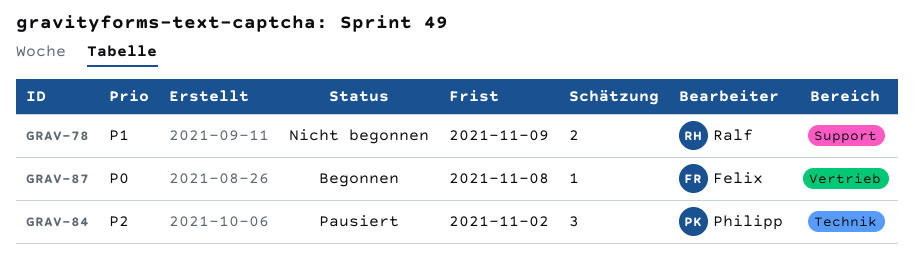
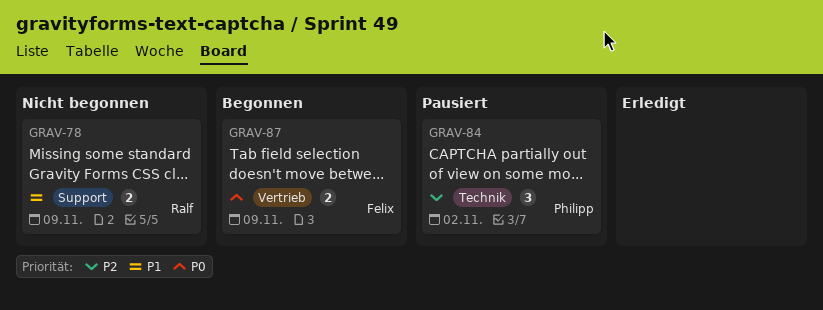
GRAV-87, estimate: 1 -> 2
GRAV-87, due: Nov 8 -> Nov 9

